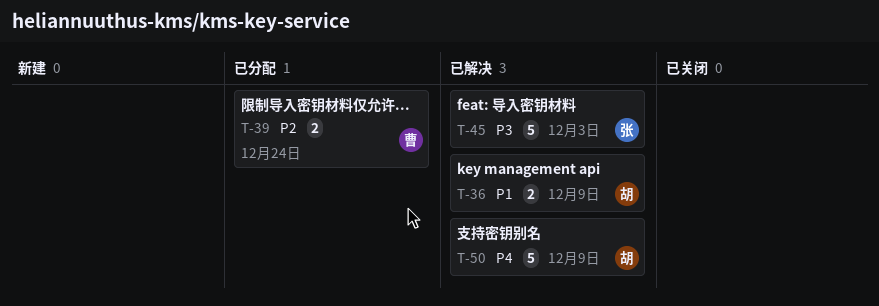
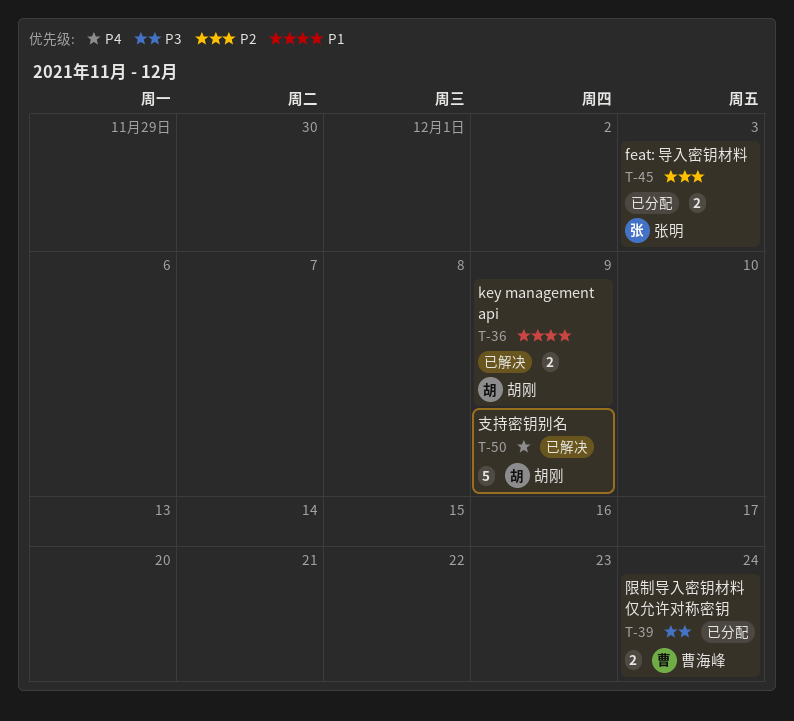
T-39, priority: P2 -> P3
T-45, status: 已解决 -> 已分配
T-45, priority: P3 -> P2
T-45, estimate: 5 -> 2

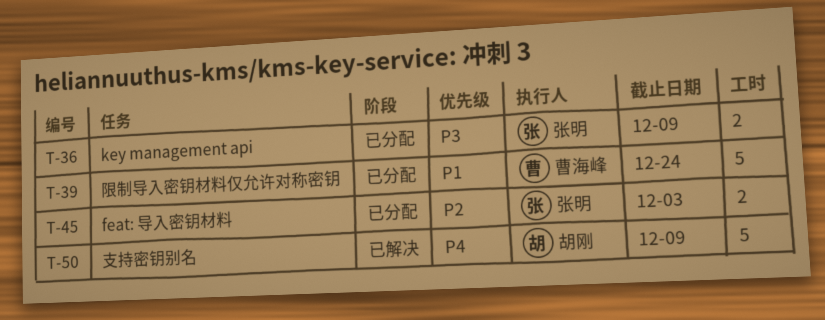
T-36, status: 已解决 -> 已分配
T-36, owner: 胡刚 -> 张明
T-36, priority: P1 -> P3
T-39, priority: P3 -> P1
T-39, estimate: 2 -> 5

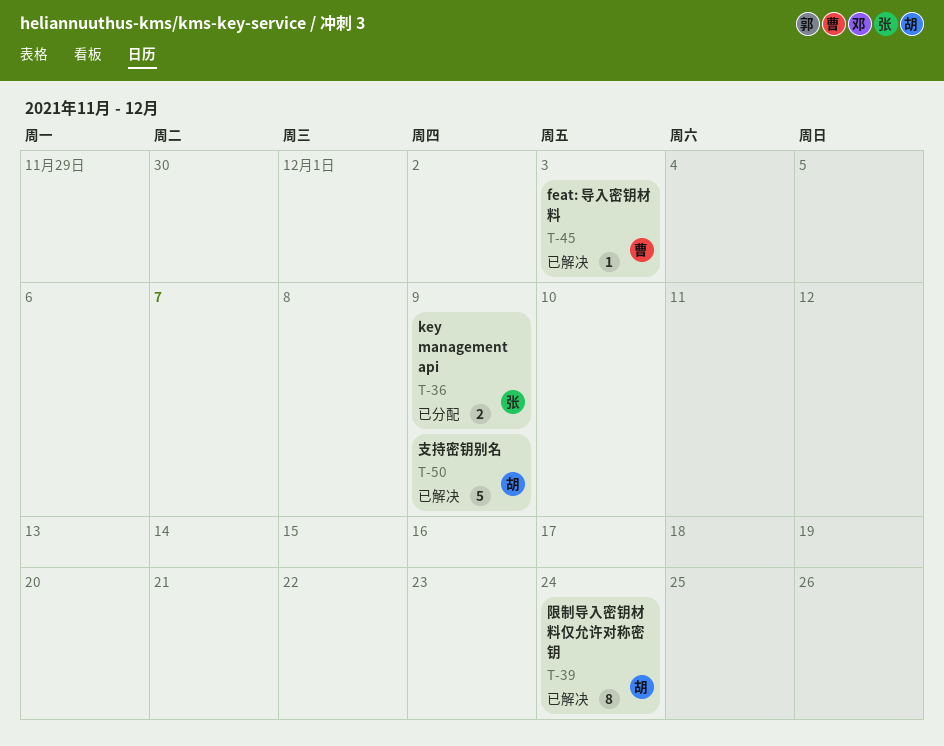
T-39, status: 已分配 -> 已解决
T-39, owner: 曹海峰 -> 胡刚
T-39, estimate: 5 -> 8
T-45, status: 已分配 -> 已解决
T-45, owner: 张明 -> 曹海峰
T-45, estimate: 2 -> 1

